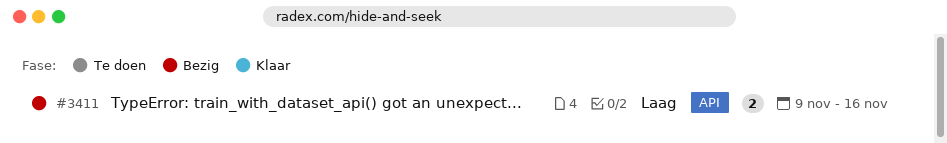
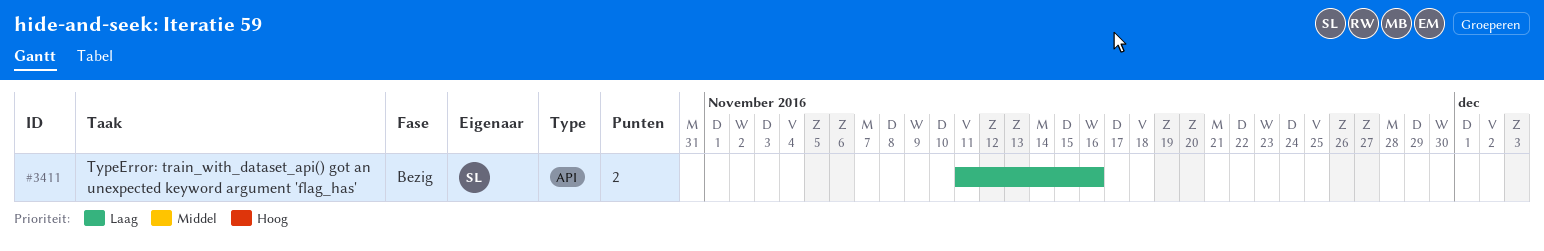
#3411, start: Nov 9 -> Nov 11

